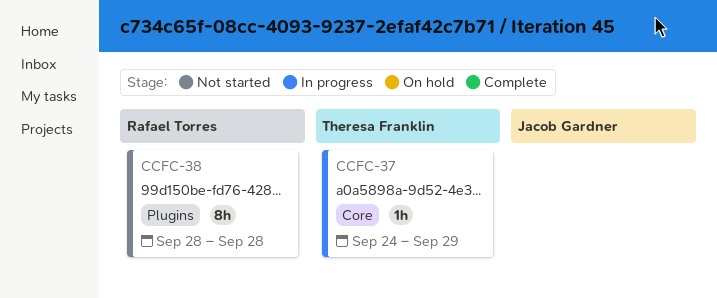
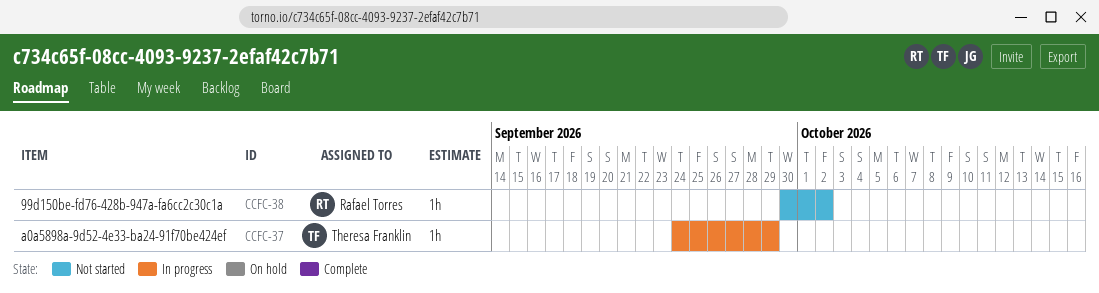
CCFC-38, estimate: 8h -> 1h
CCFC-38, start: Sep 28 -> Sep 30
CCFC-38, due: Sep 28 -> Oct 2

